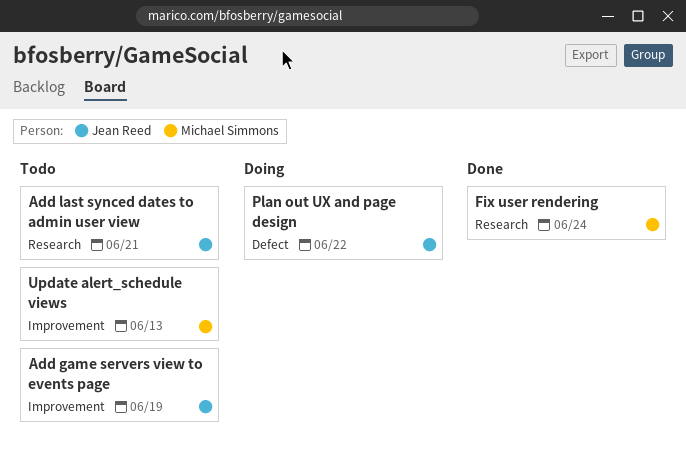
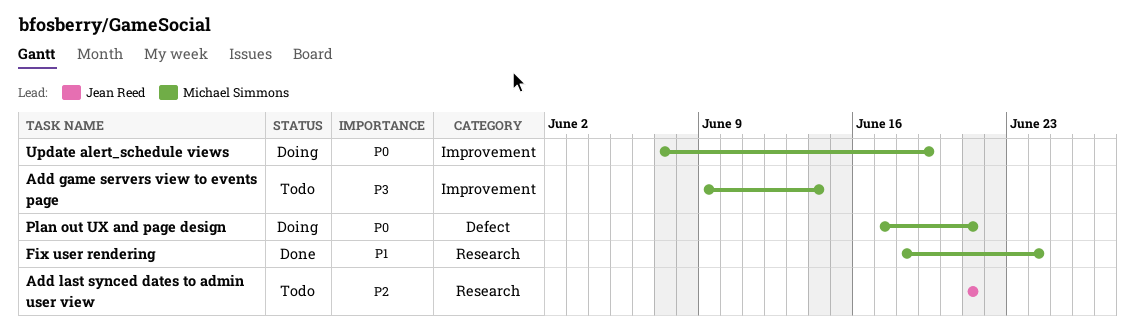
Add game servers view to events page, owner: Jean Reed -> Michael Simmons
Add game servers view to events page, due: Jun 19 -> Jun 14
Plan out UX and page design, owner: Jean Reed -> Michael Simmons
Plan out UX and page design, due: Jun 22 -> Jun 21
Update alert_schedule views, status: Todo -> Doing
Update alert_schedule views, due: Jun 13 -> Jun 19

